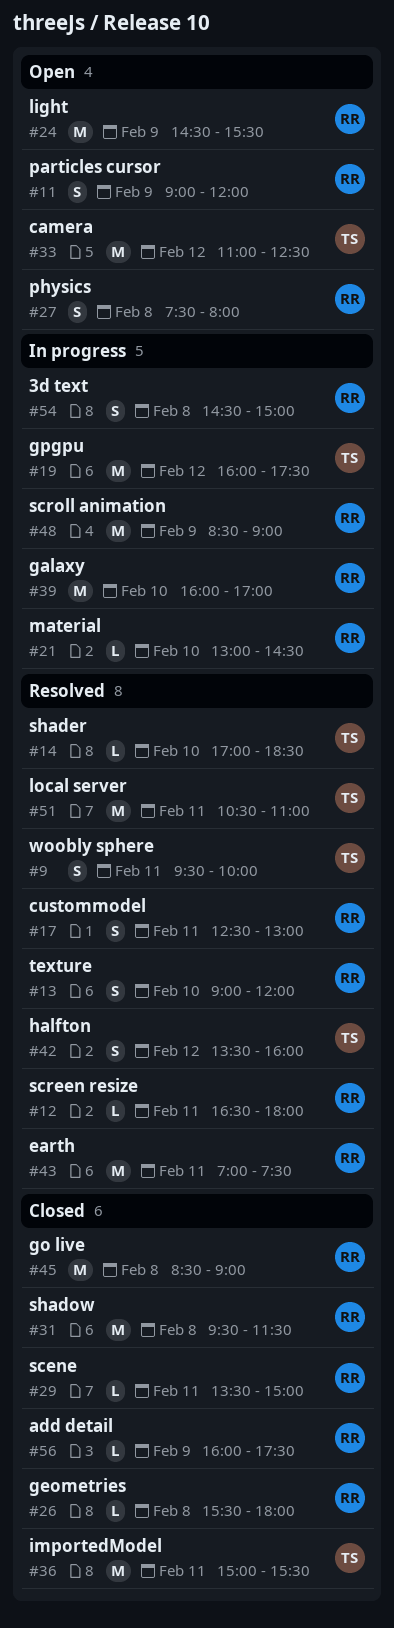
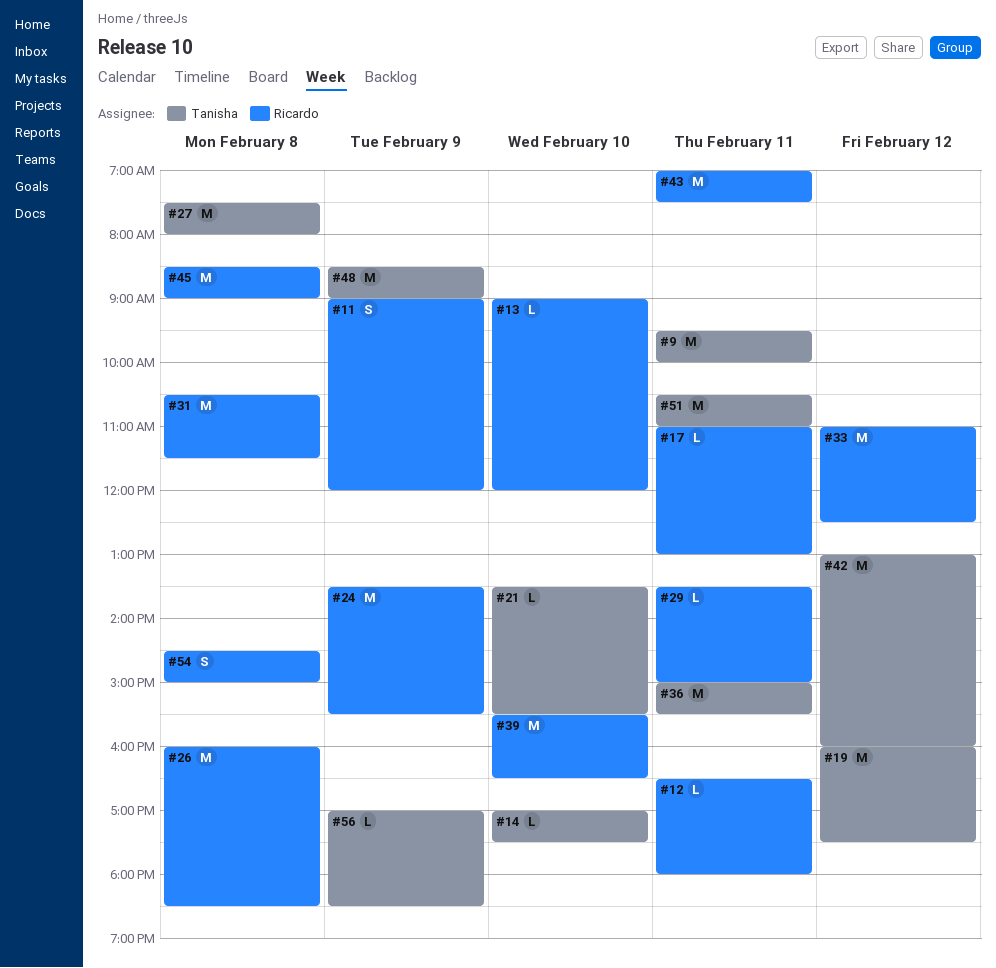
#9, estimate: S -> M
#13, estimate: S -> L
#14, ends: 18:30 -> 17:30
#17, estimate: S -> L
#17, begins: 12:30 -> 11:00
#21, owner: Ricardo -> Tanisha
#21, begins: 13:00 -> 13:30
#21, ends: 14:30 -> 15:30
#24, begins: 14:30 -> 13:30
#26, estimate: L -> M
#26, begins: 15:30 -> 16:00
#26, ends: 18:00 -> 18:30
#27, owner: Ricardo -> Tanisha
#27, estimate: S -> M
#31, begins: 09:30 -> 10:30
#33, owner: Tanisha -> Ricardo
#39, begins: 16:00 -> 15:30
#39, ends: 17:00 -> 16:30
#42, estimate: S -> M
#42, begins: 13:30 -> 13:00
#48, owner: Ricardo -> Tanisha
#56, owner: Ricardo -> Tanisha
#56, begins: 16:00 -> 17:00
#56, ends: 17:30 -> 18:30

